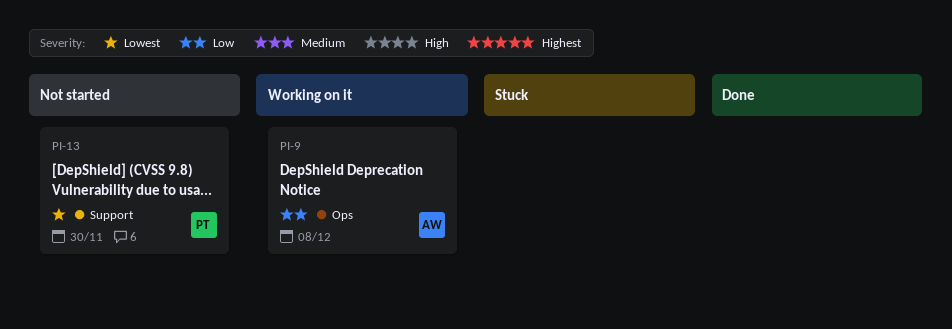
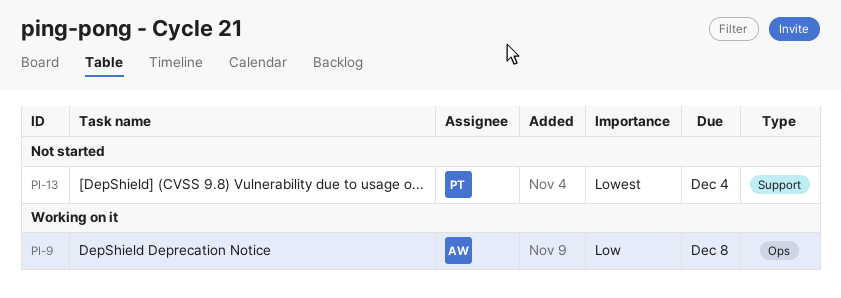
PI-13, due: Nov 30 -> Dec 4

